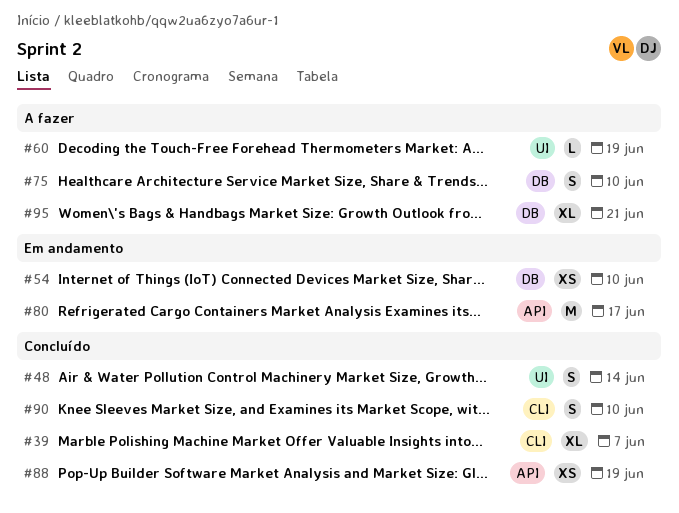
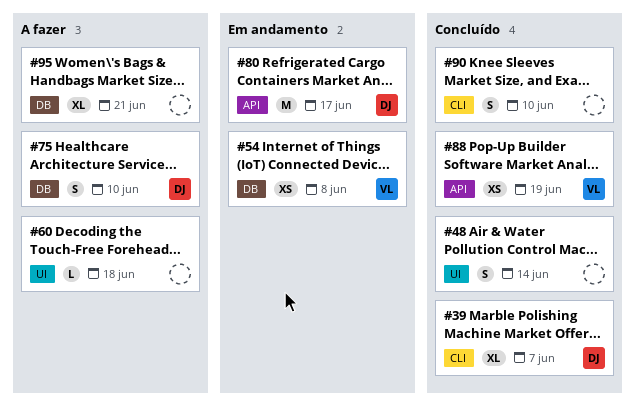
#54, due: Jun 10 -> Jun 8
#60, due: Jun 19 -> Jun 18

